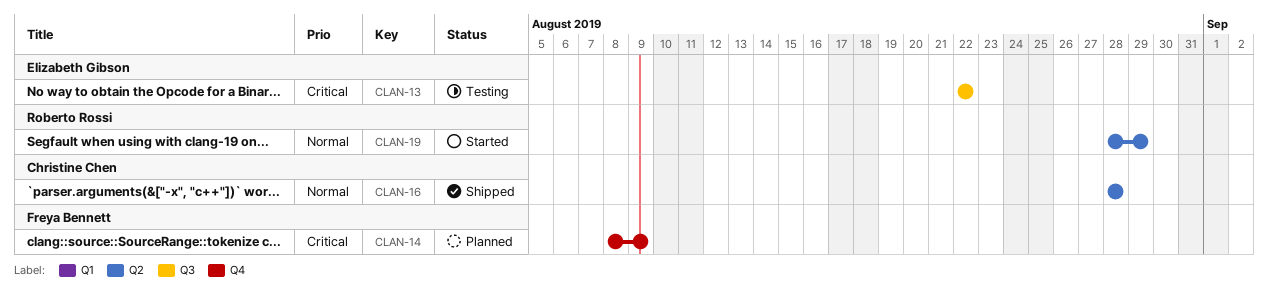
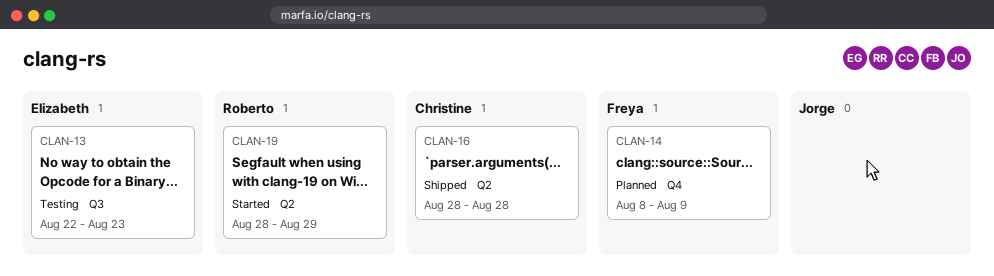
CLAN-13, due: Aug 22 -> Aug 23

